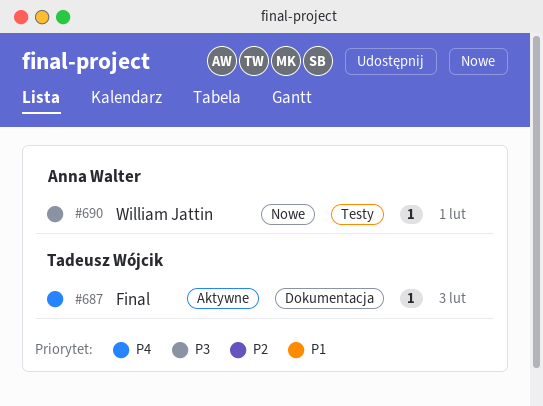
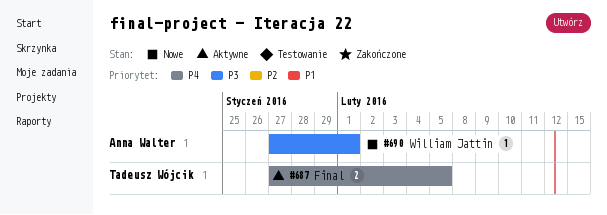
#687, estimate: 1 -> 2
#687, due: Feb 3 -> Feb 5

